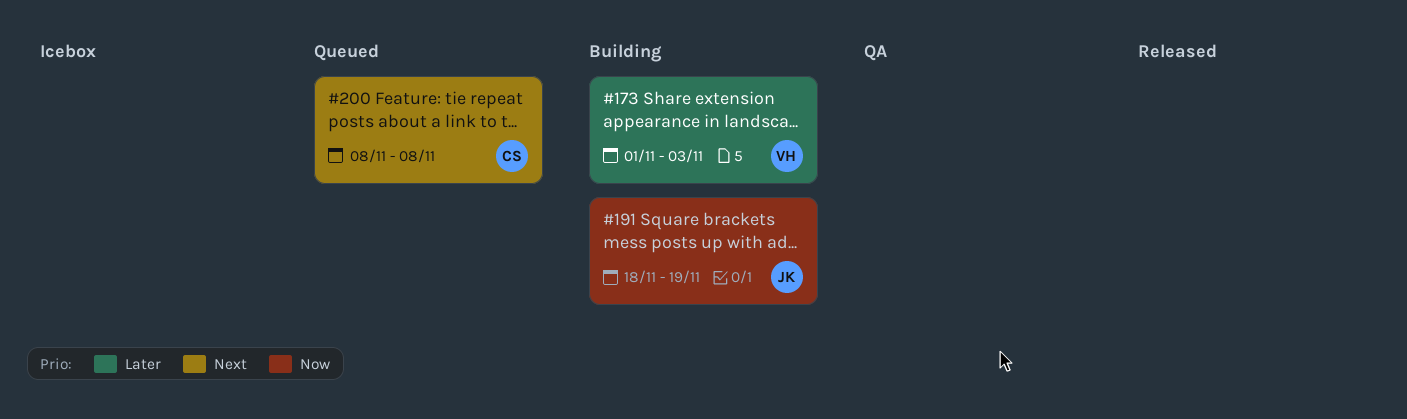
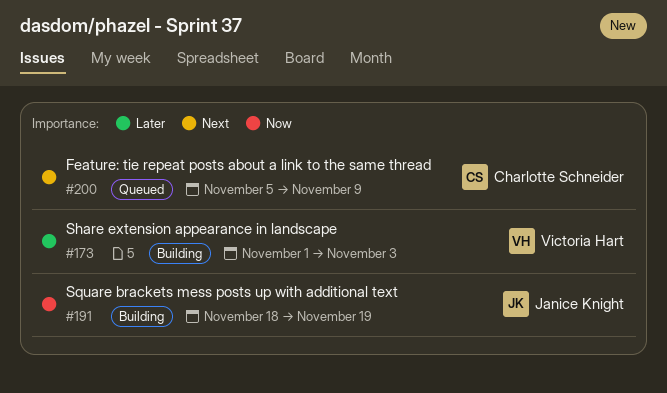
#200, start: Nov 8 -> Nov 5
#200, due: Nov 8 -> Nov 9

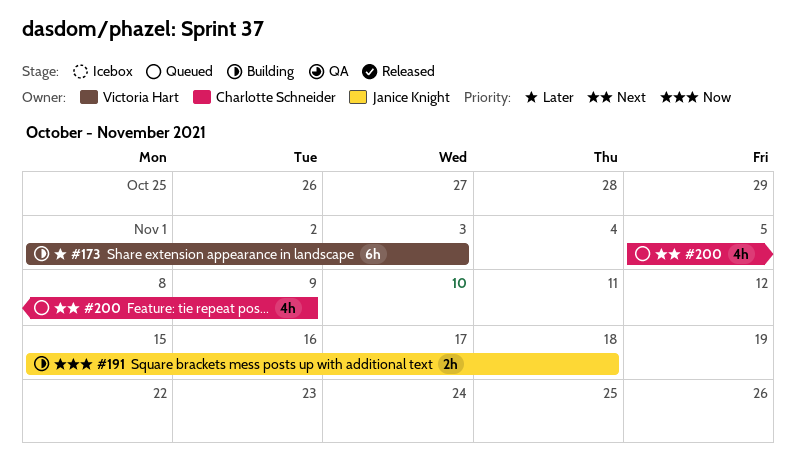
#191, start: Nov 18 -> Nov 15
#191, due: Nov 19 -> Nov 18

